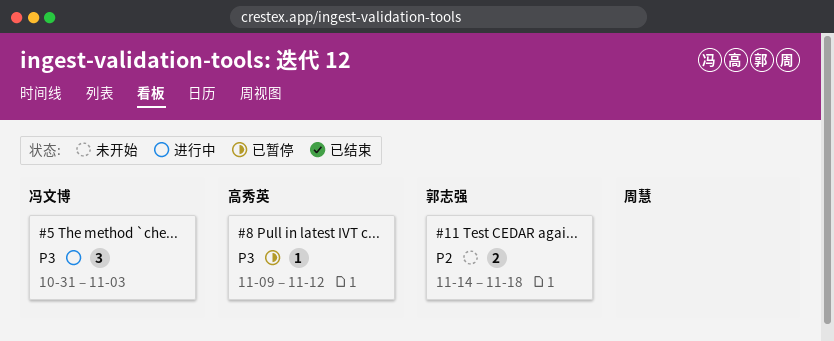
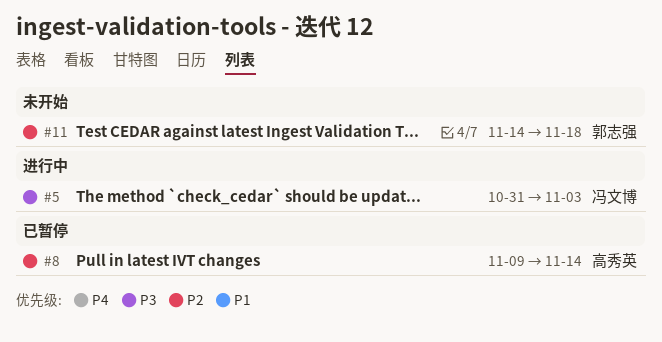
#8, priority: P3 -> P2
#8, due: Nov 12 -> Nov 14

